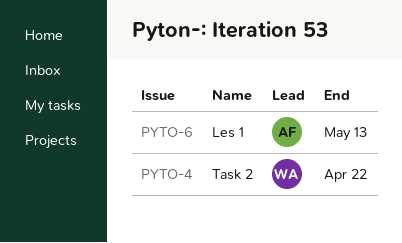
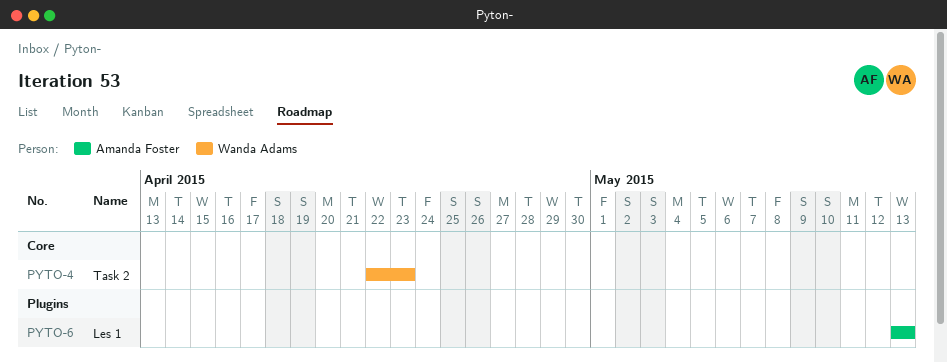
PYTO-4, due: Apr 22 -> Apr 23

